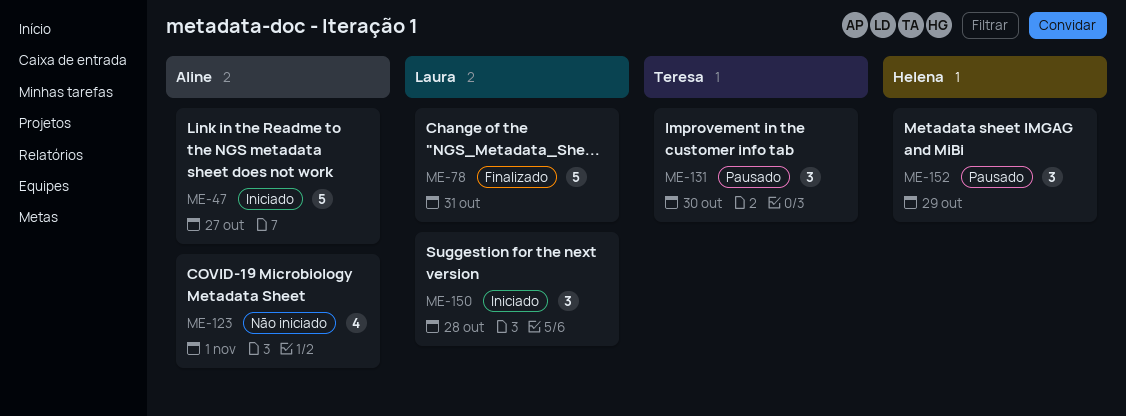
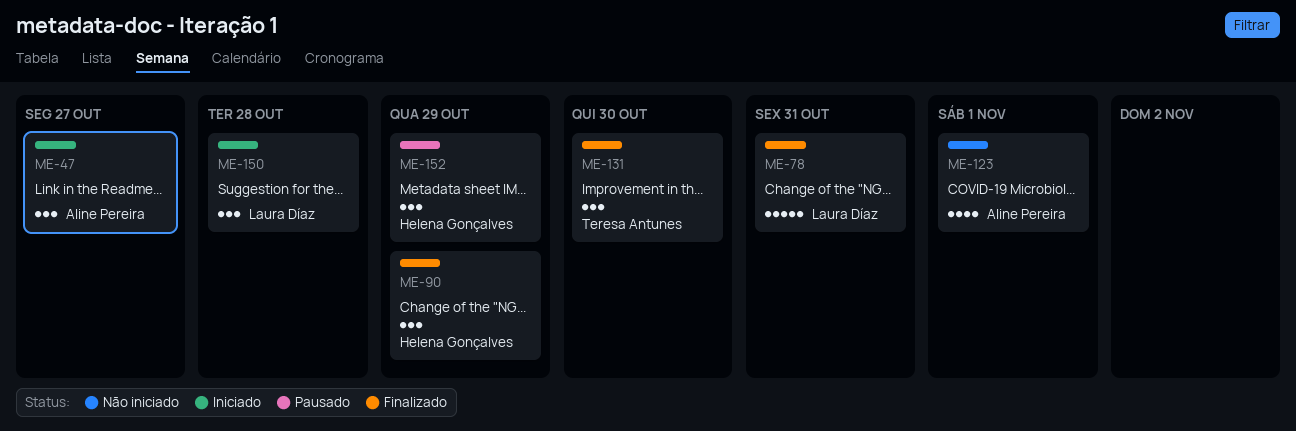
ME-47, estimate: 5 -> 3
ME-90: none -> present
ME-131, status: Pausado -> Finalizado

